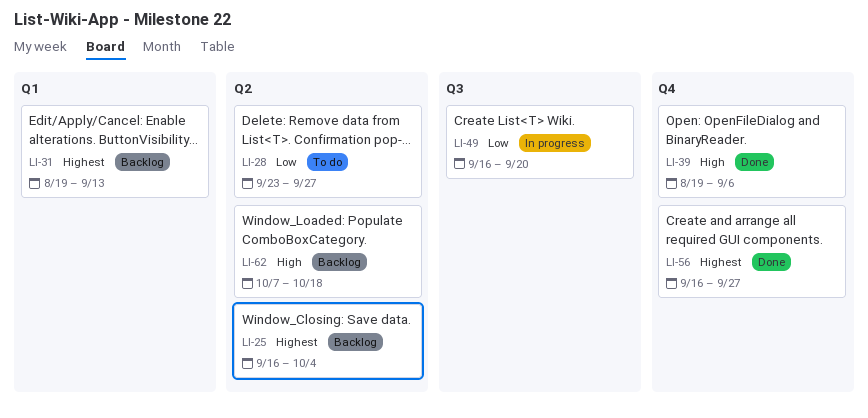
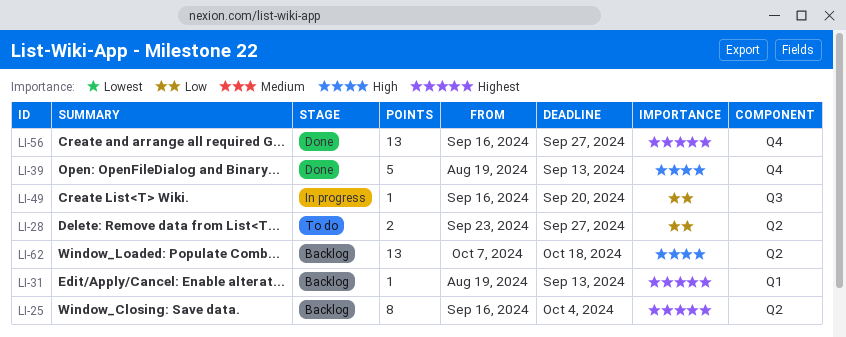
LI-39, due: Sep 6 -> Sep 13

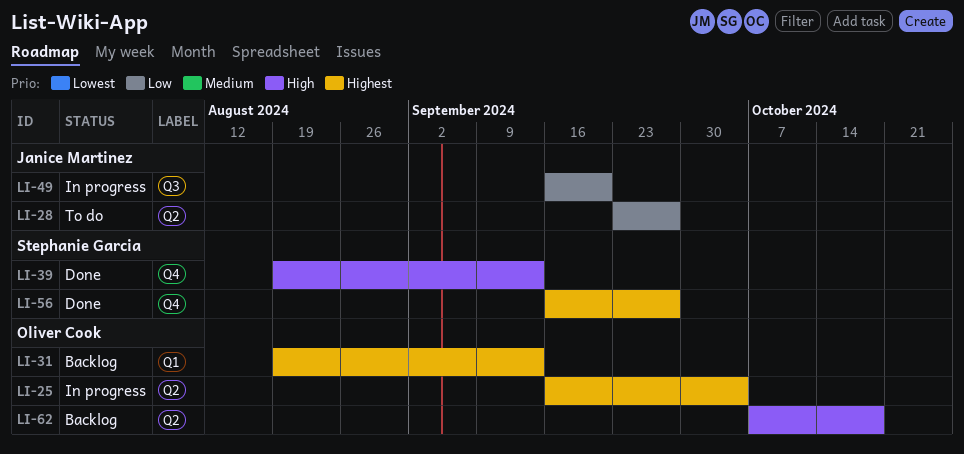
LI-25, status: Backlog -> In progress

